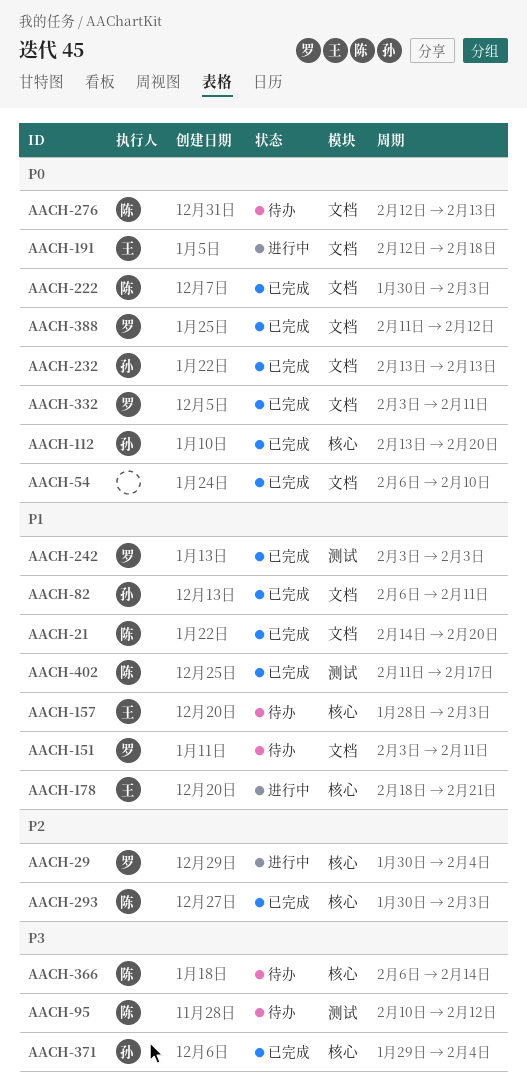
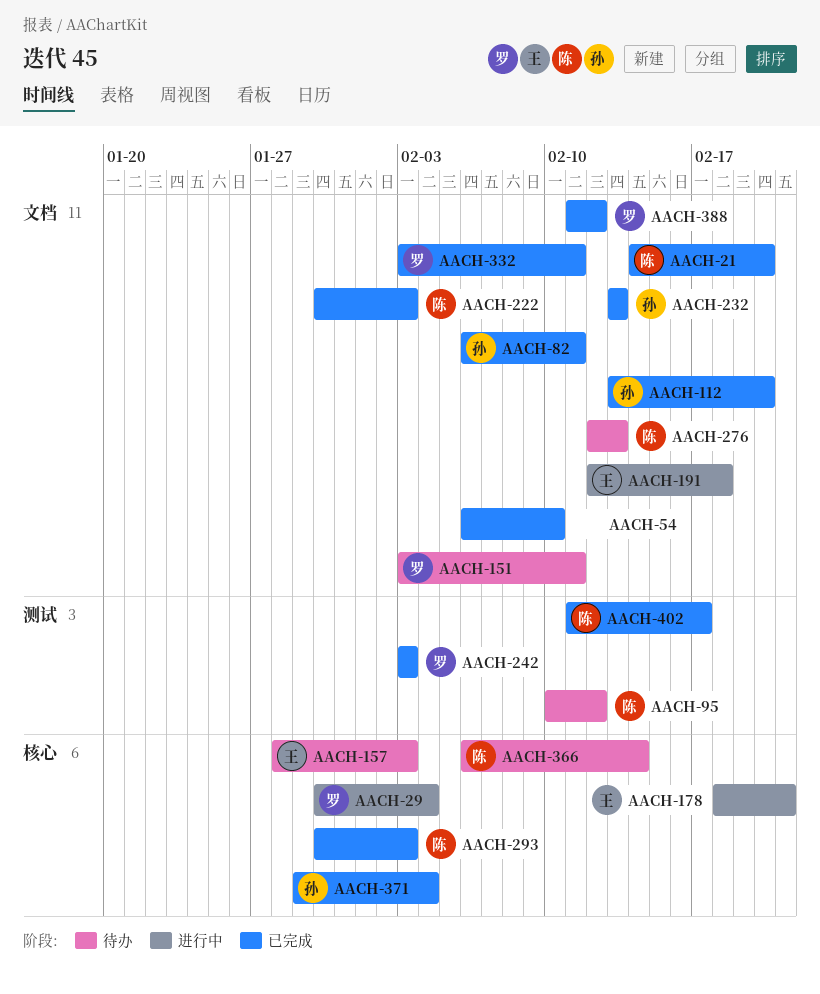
AACH-112, label: 核心 -> 文档

